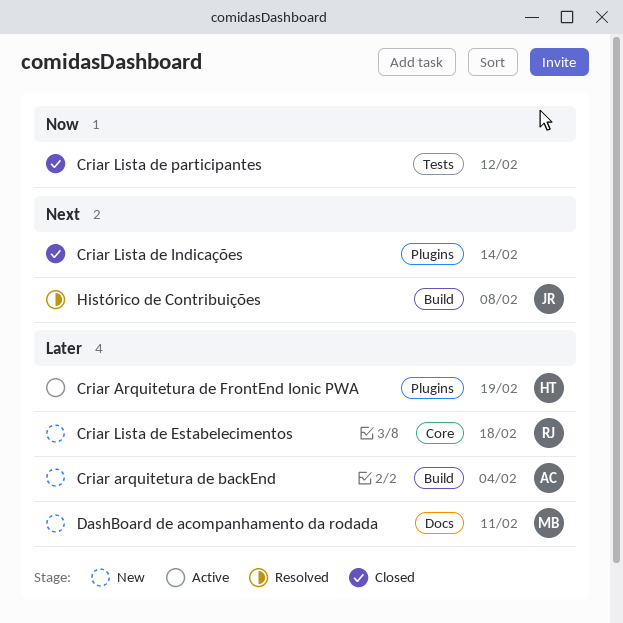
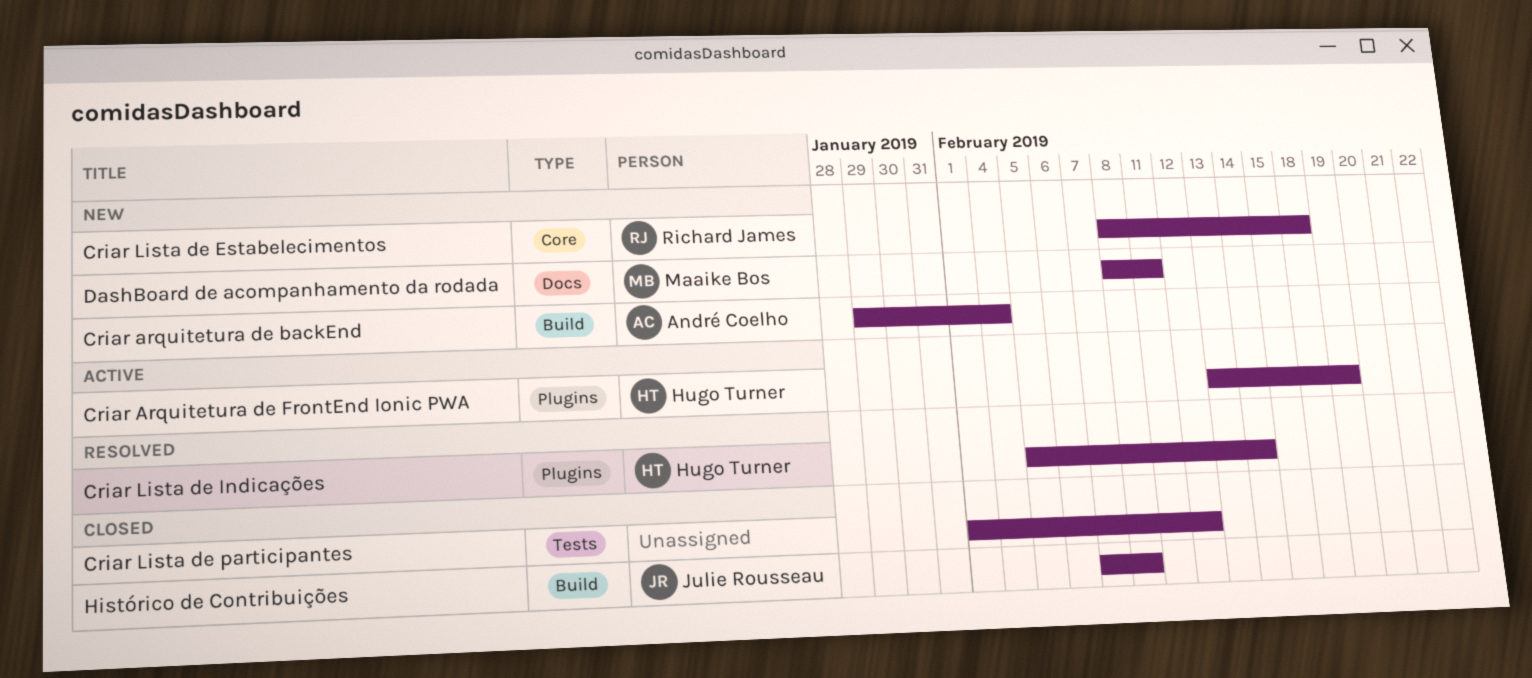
Criar Lista de Indicações, status: Closed -> Resolved
Criar Lista de Indicações, owner: none -> Hugo Turner
Histórico de Contribuições, status: Resolved -> Closed

